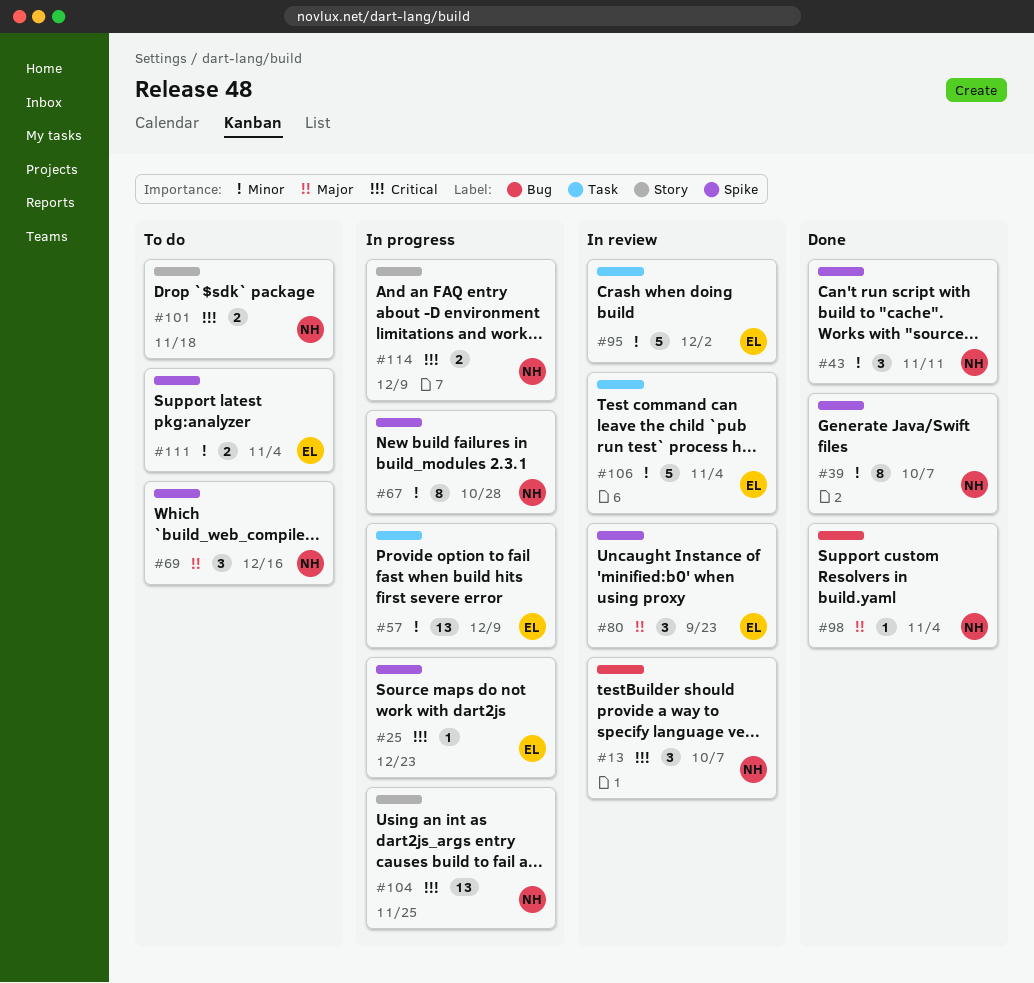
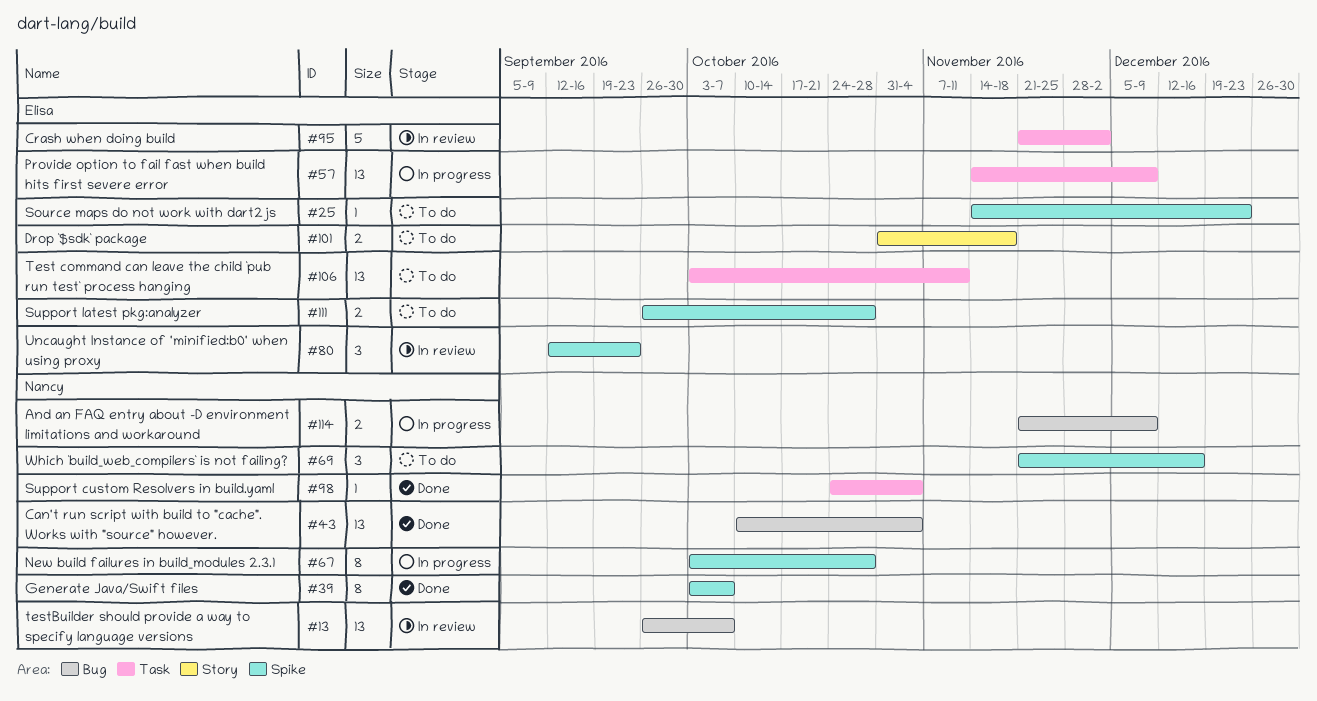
#13, estimate: 3 -> 13
#25, status: In progress -> To do
#43, label: Spike -> Bug
#43, estimate: 3 -> 13
#43, due: Nov 11 -> Nov 4
#98, label: Bug -> Task
#101, owner: Nancy -> Elisa
#104: present -> none
#106, status: In review -> To do
#106, estimate: 5 -> 13
#106, due: Nov 4 -> Nov 11
#111, due: Nov 4 -> Oct 28
#114, label: Story -> Bug

